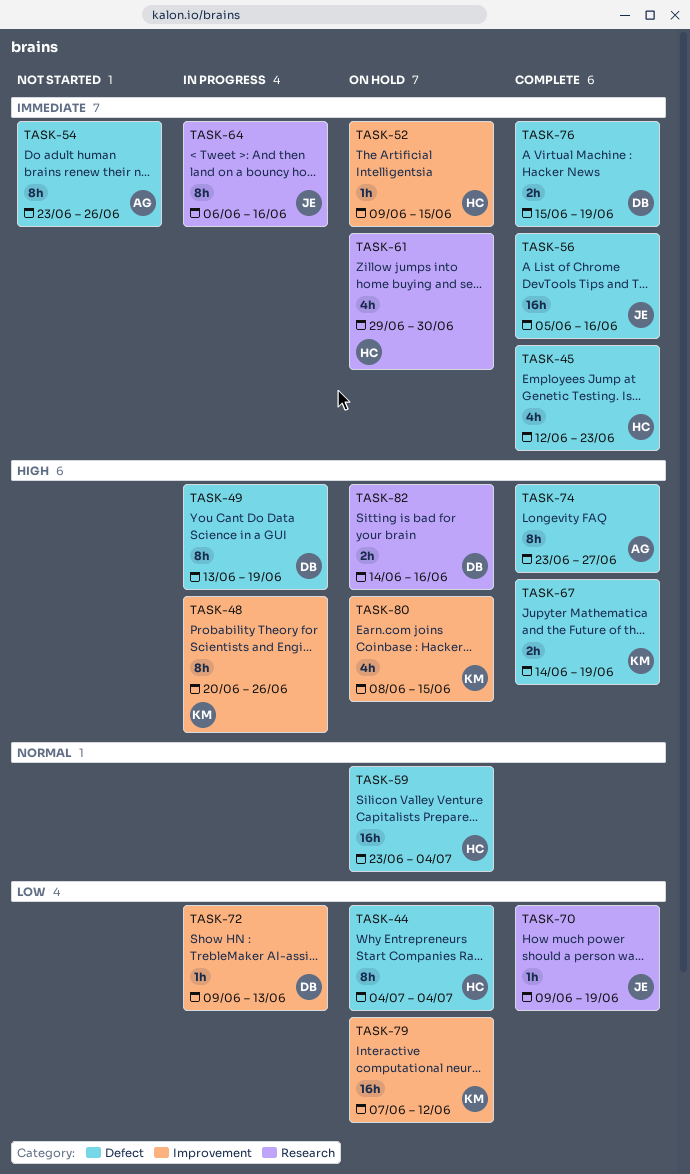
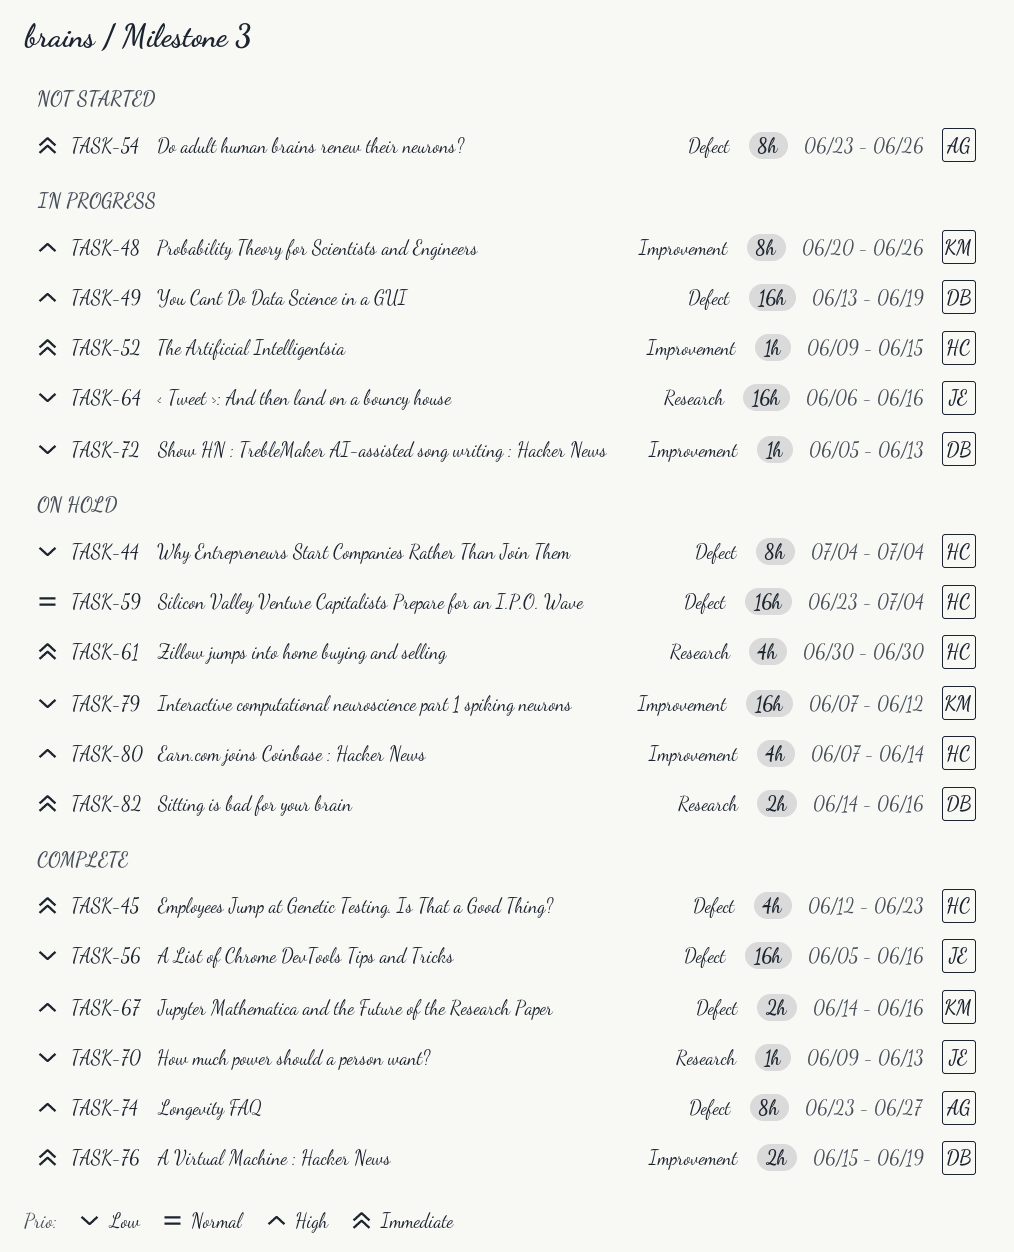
TASK-49, estimate: 8h -> 16h
TASK-52, status: On hold -> In progress
TASK-56, priority: Immediate -> Low
TASK-61, start: Jun 29 -> Jun 30
TASK-64, priority: Immediate -> Low
TASK-64, estimate: 8h -> 16h
TASK-67, due: Jun 19 -> Jun 16
TASK-70, due: Jun 19 -> Jun 13
TASK-72, start: Jun 9 -> Jun 5
TASK-76, label: Defect -> Improvement
TASK-80, owner: KM -> HC
TASK-80, start: Jun 8 -> Jun 7
TASK-80, due: Jun 15 -> Jun 14
TASK-82, priority: High -> Immediate

